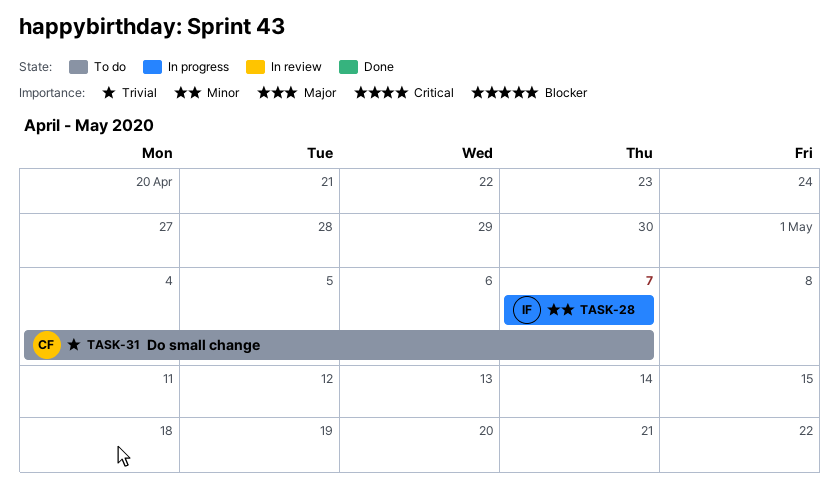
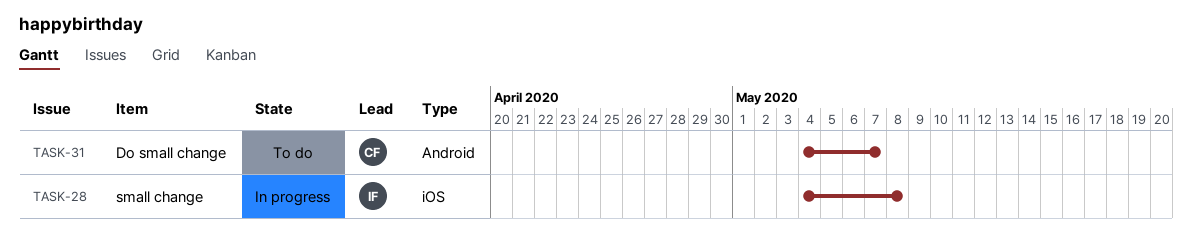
TASK-28, start: May 7 -> May 4
TASK-28, due: May 7 -> May 8

